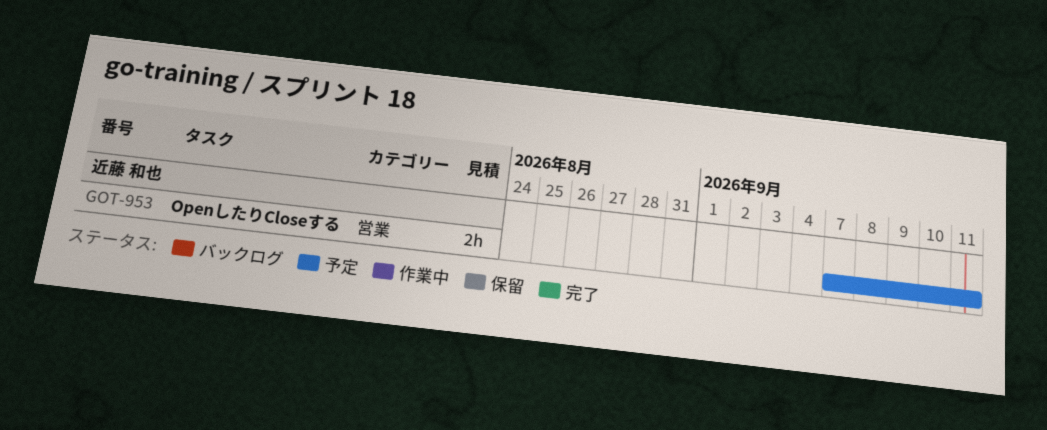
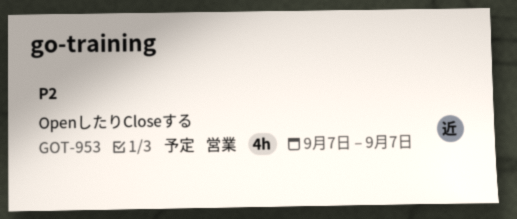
GOT-953, estimate: 2h -> 4h
GOT-953, due: Sep 11 -> Sep 7

